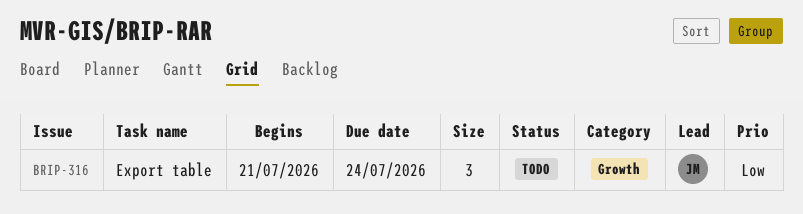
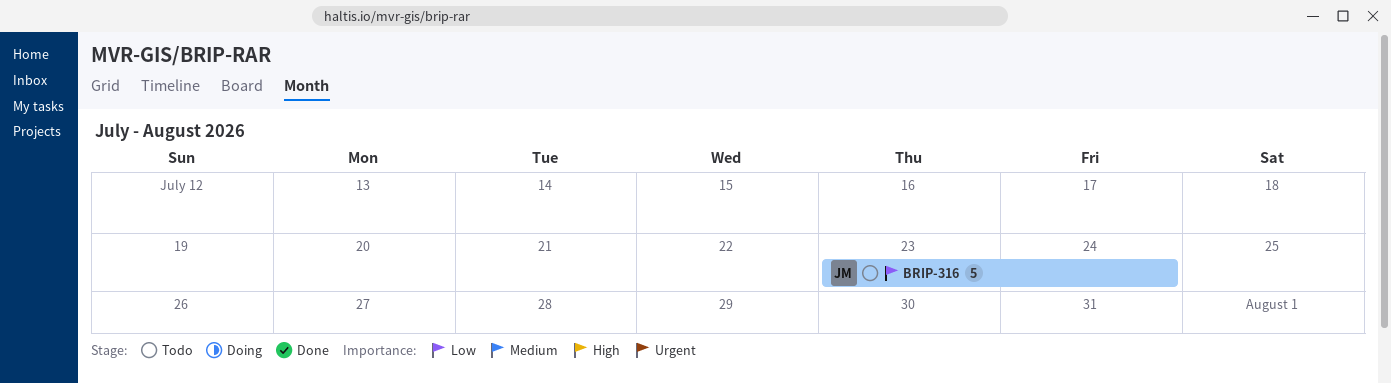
BRIP-316, estimate: 3 -> 5
BRIP-316, start: Jul 21 -> Jul 23

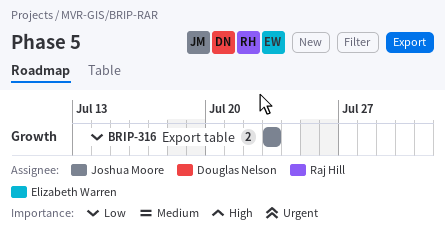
BRIP-316, estimate: 5 -> 2
BRIP-316, due: Jul 24 -> Jul 23

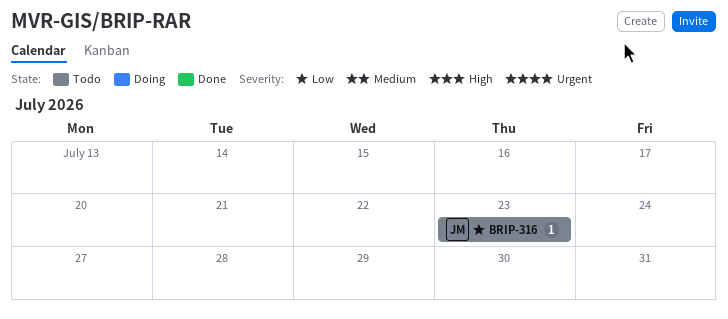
BRIP-316, estimate: 2 -> 1

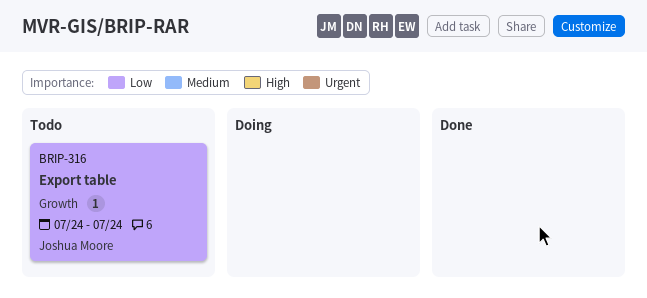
BRIP-316, start: Jul 23 -> Jul 24
BRIP-316, due: Jul 23 -> Jul 24

